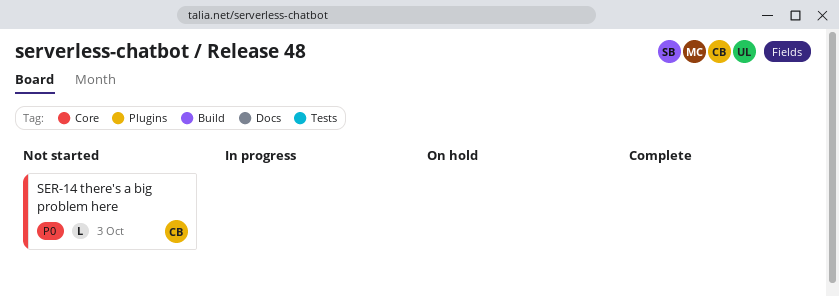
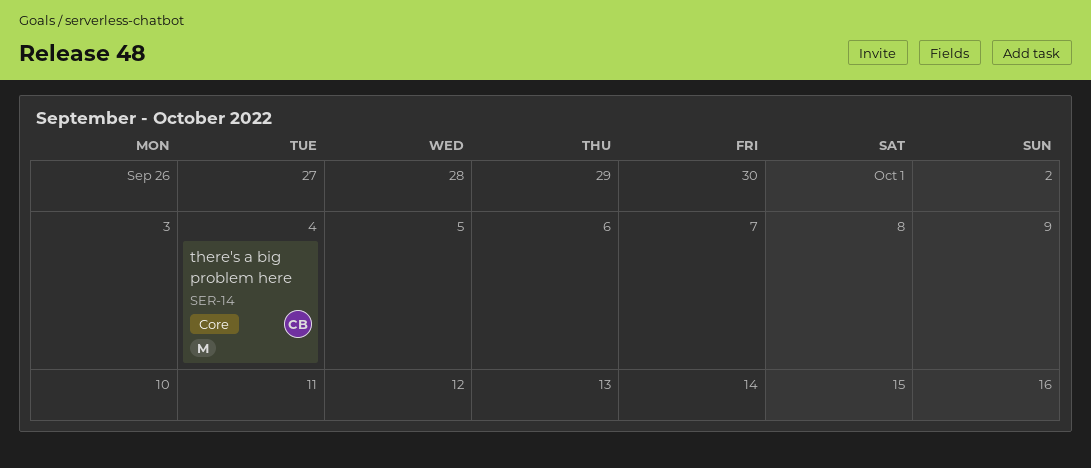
SER-14, estimate: L -> M
SER-14, due: Oct 3 -> Oct 4

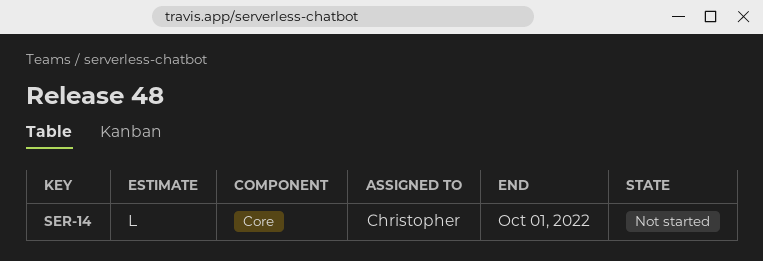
SER-14, estimate: M -> L
SER-14, due: Oct 4 -> Oct 1

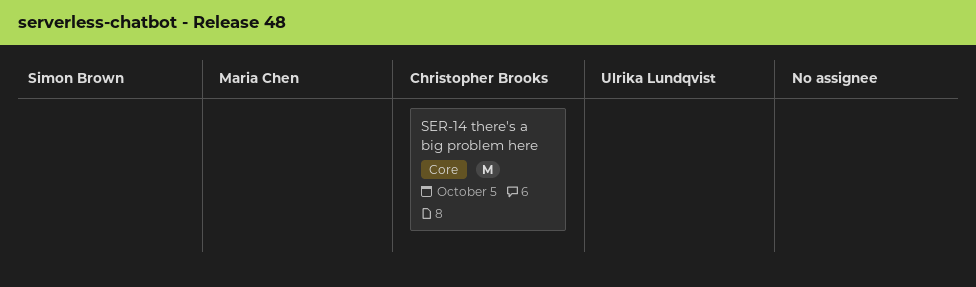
SER-14, estimate: L -> M
SER-14, due: Oct 1 -> Oct 5

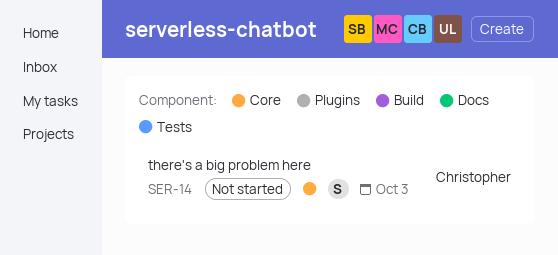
SER-14, estimate: M -> S
SER-14, due: Oct 5 -> Oct 3

